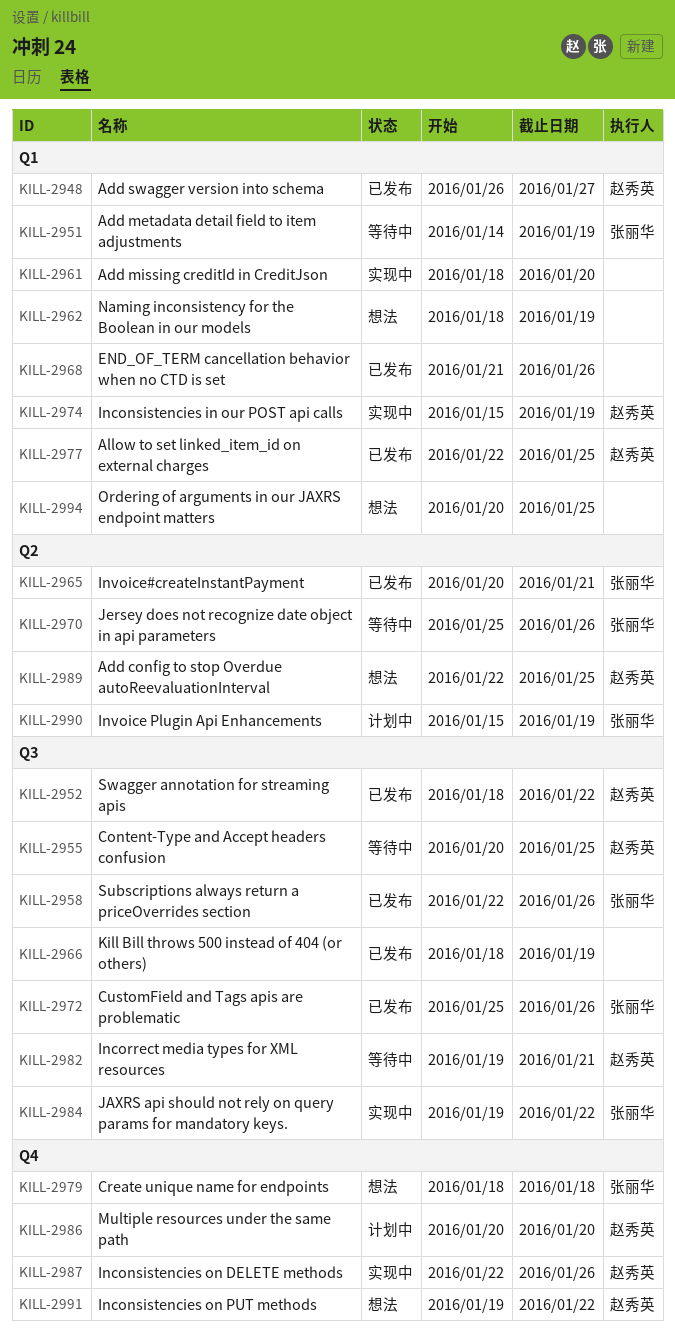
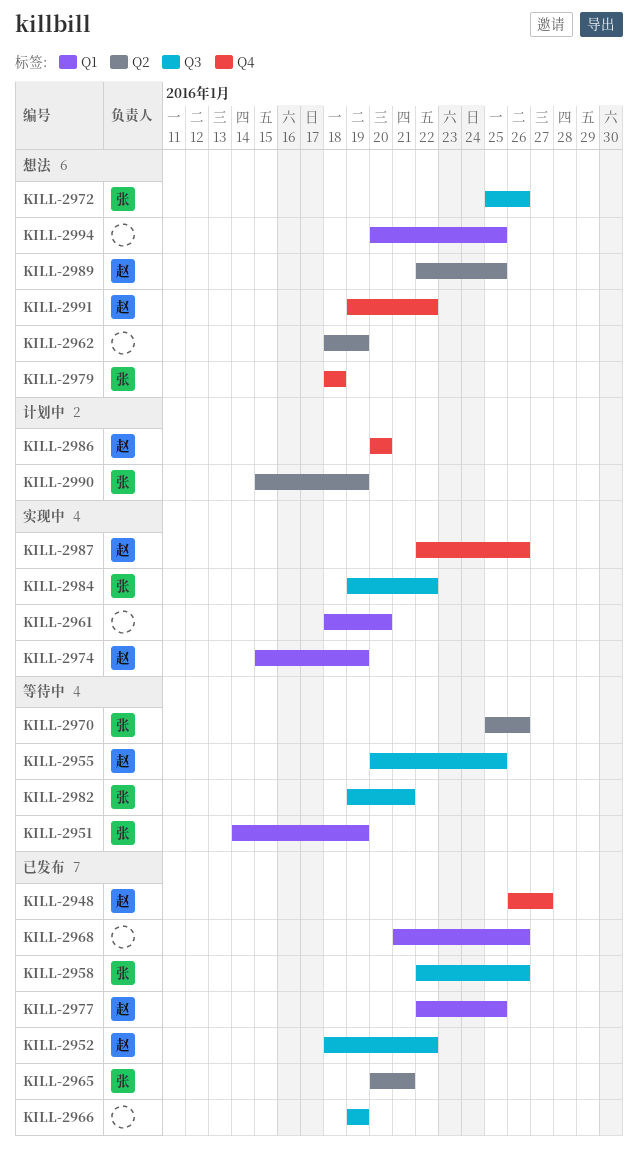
KILL-2948, label: Q1 -> Q4
KILL-2962, label: Q1 -> Q2
KILL-2966, start: Jan 18 -> Jan 19
KILL-2972, status: 已发布 -> 想法
KILL-2982, owner: 赵秀英 -> 张丽华

